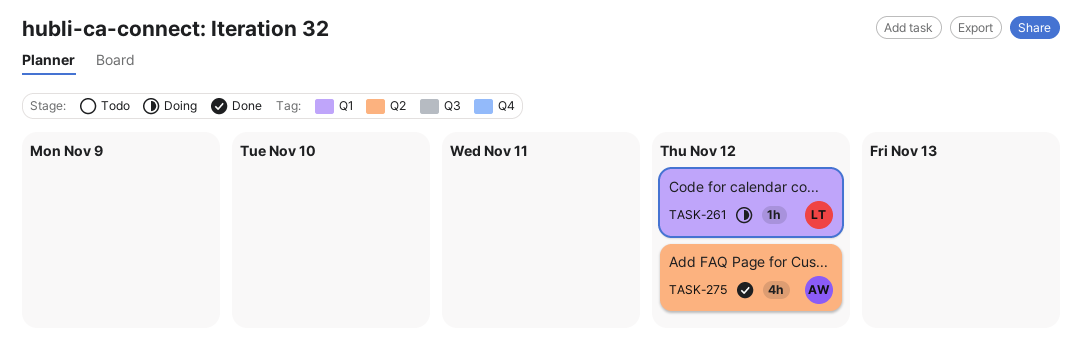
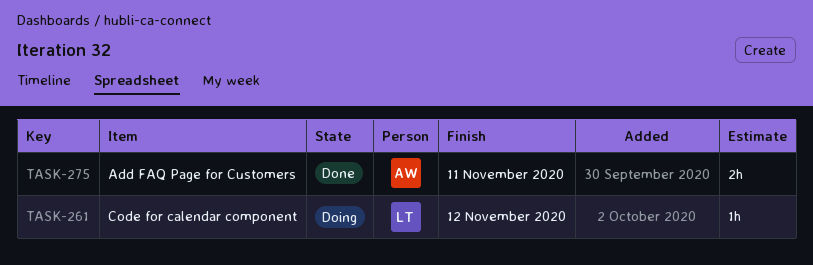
TASK-275, estimate: 4h -> 2h
TASK-275, due: Nov 12 -> Nov 11

